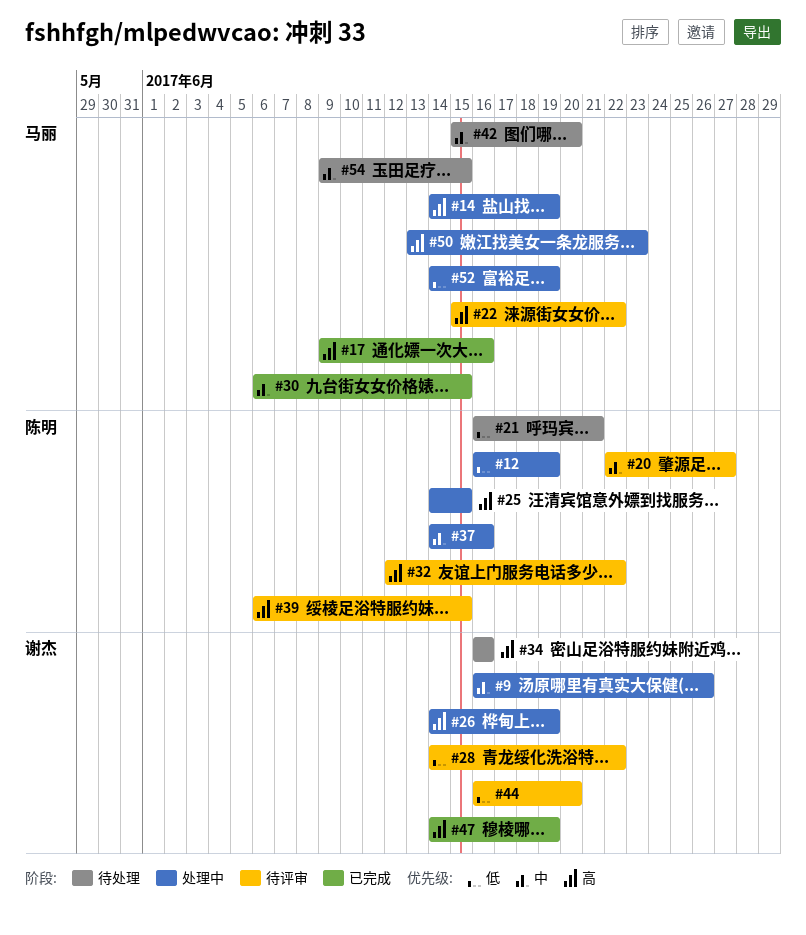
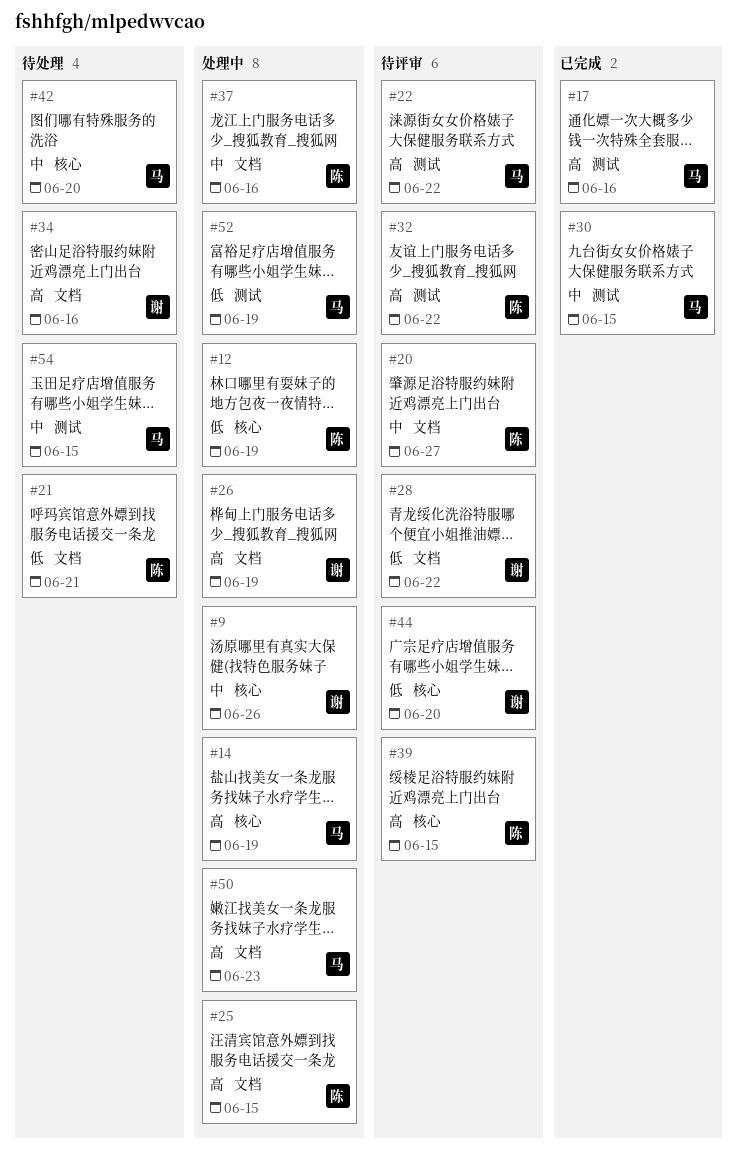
#47: present -> none

